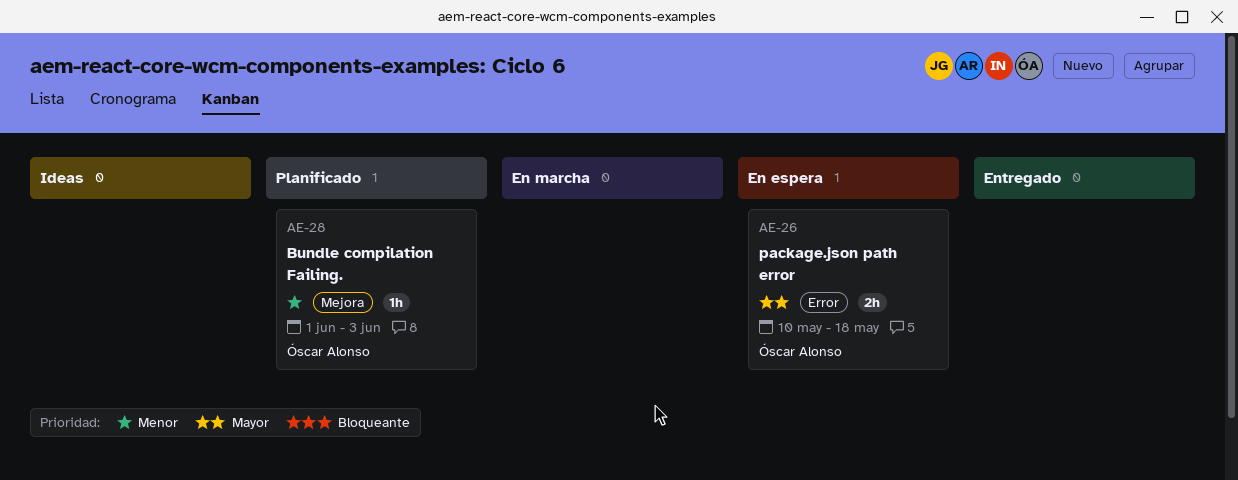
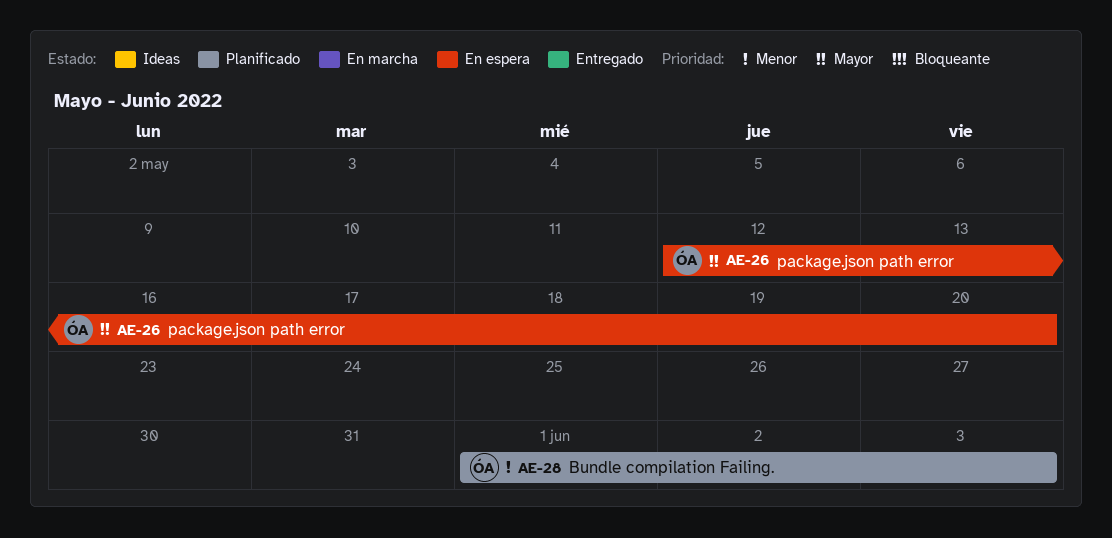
AE-26, start: May 10 -> May 12
AE-26, due: May 18 -> May 20

